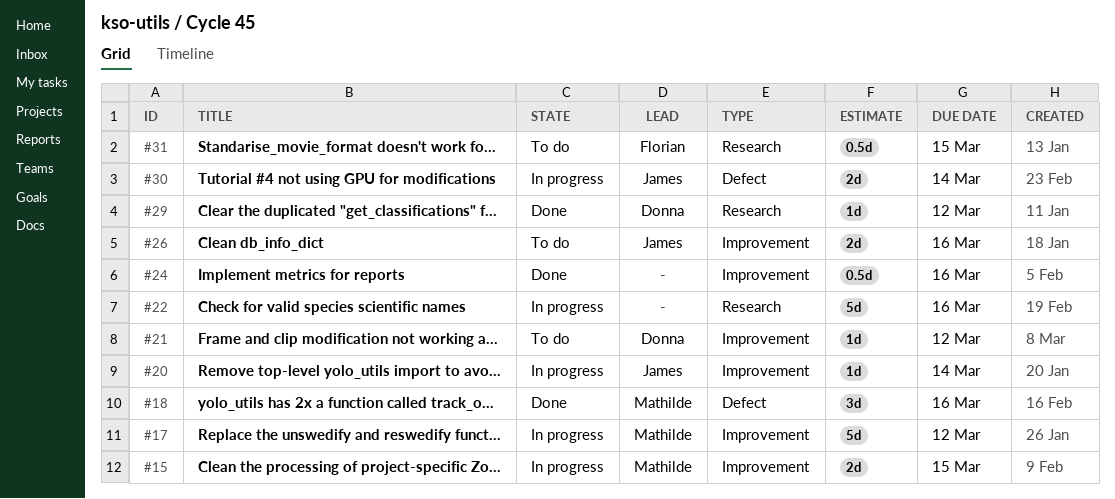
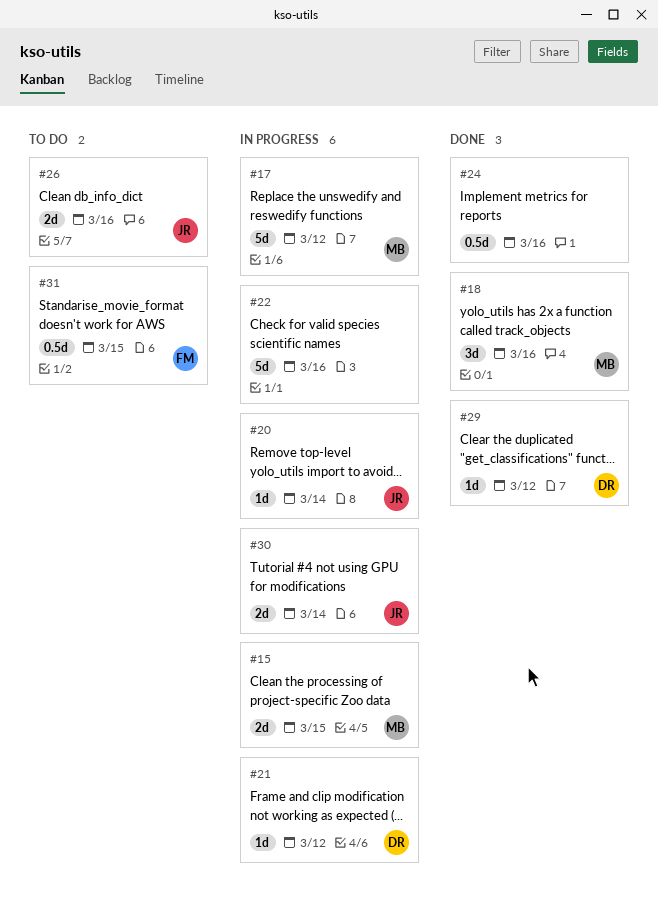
#21, status: To do -> In progress

